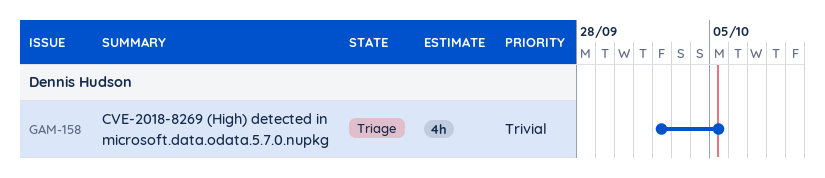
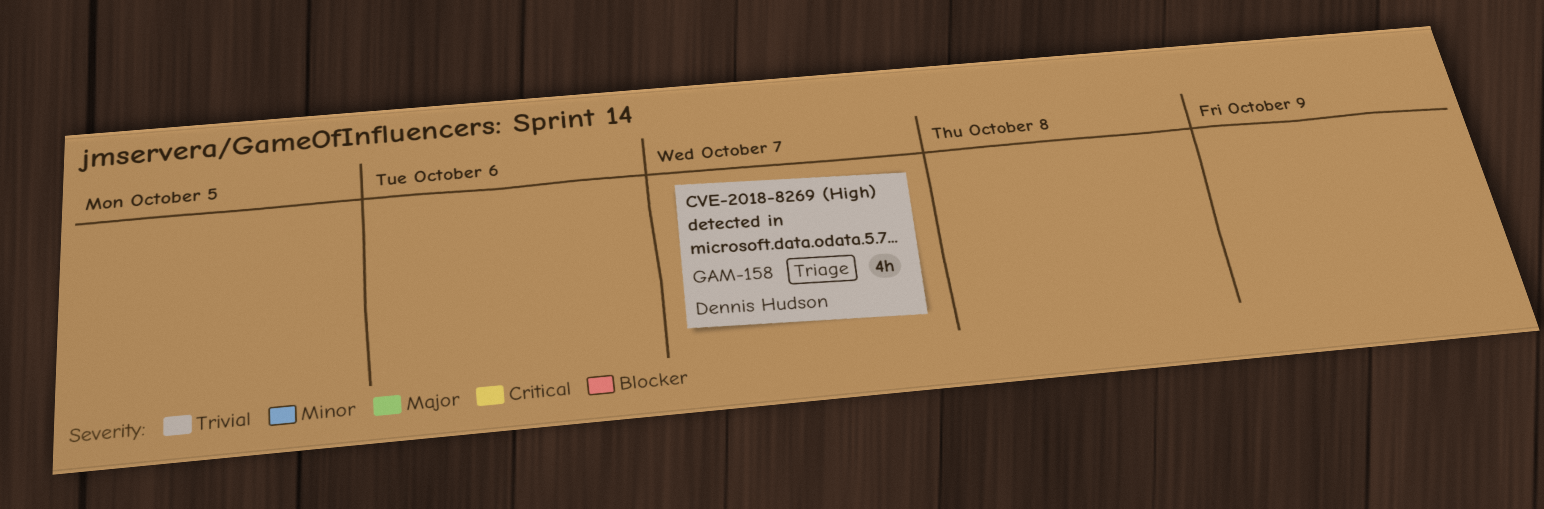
GAM-158, due: Oct 5 -> Oct 7

